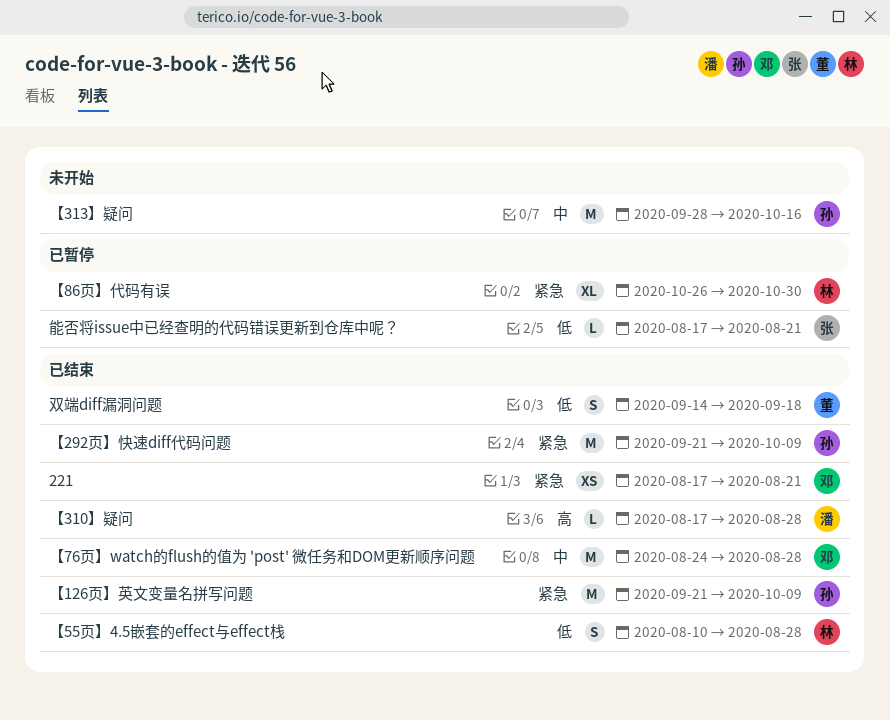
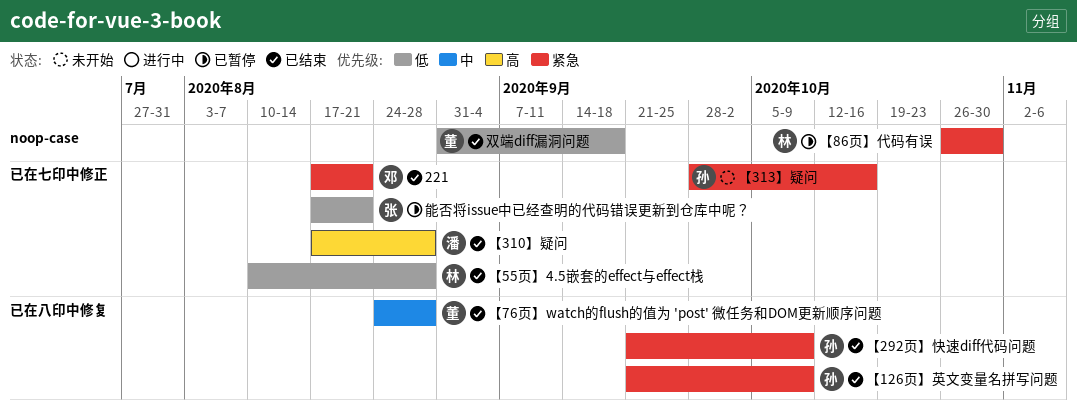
【313】疑问, priority: 中 -> 紧急
【76页】watch的flush的值为 'post' 微任务和DOM更新顺序问题, owner: 邓 -> 董
双端diff漏洞问题, start: Sep 14 -> Aug 31

